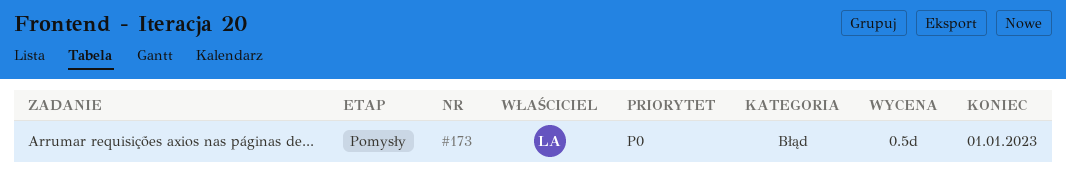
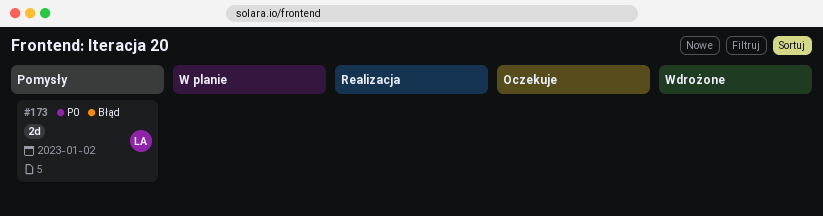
#173, estimate: 0.5d -> 2d
#173, due: Jan 1 -> Jan 2

